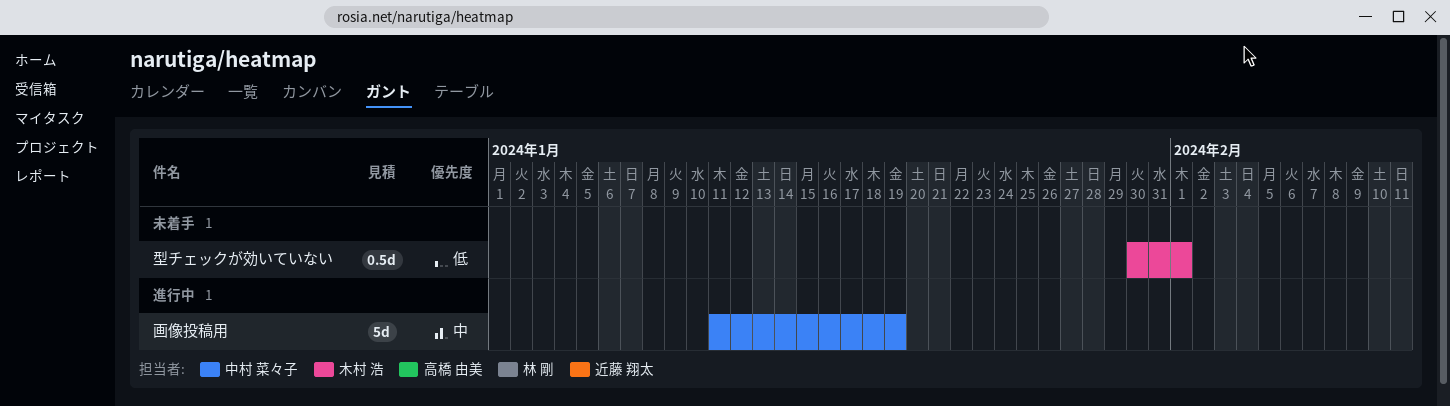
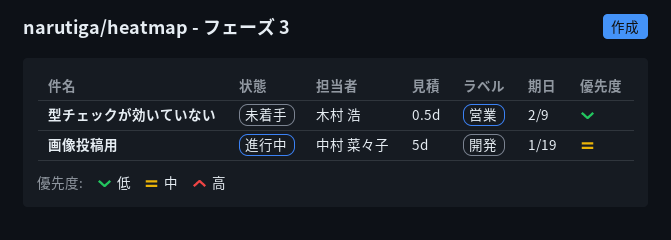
型チェックが効いていない, due: Feb 1 -> Feb 9

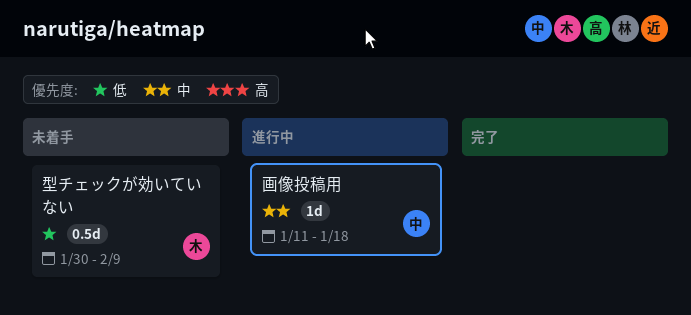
画像投稿用, estimate: 5d -> 1d
画像投稿用, due: Jan 19 -> Jan 18

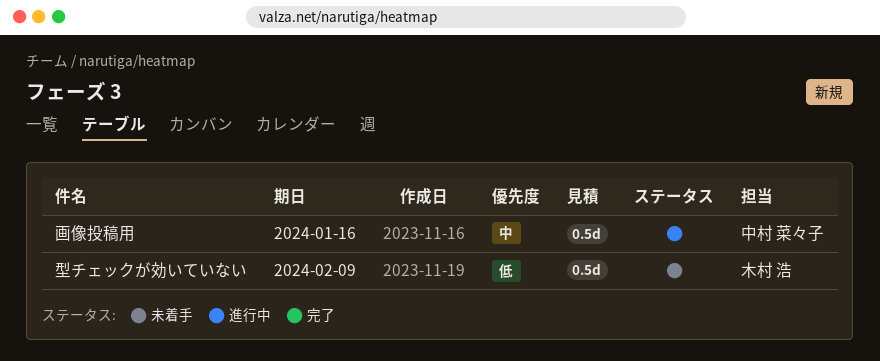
画像投稿用, estimate: 1d -> 0.5d
画像投稿用, due: Jan 18 -> Jan 16

